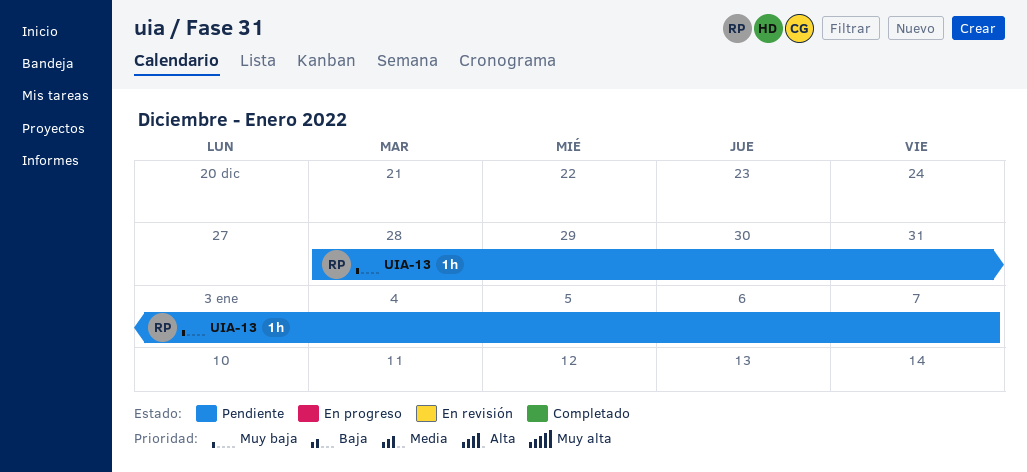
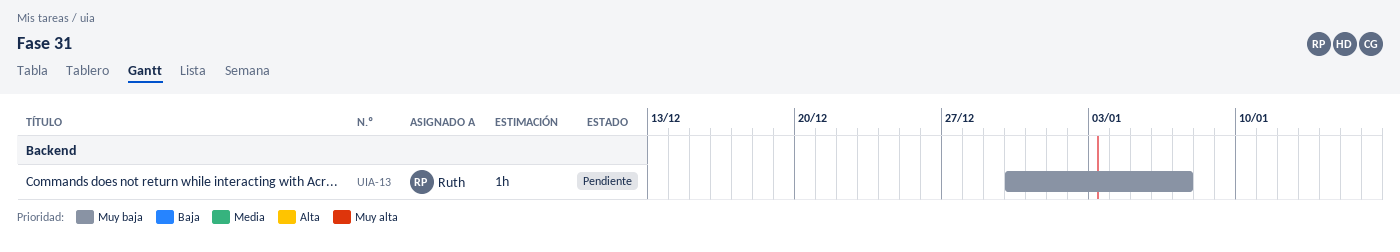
UIA-13, start: Dec 28 -> Dec 30

